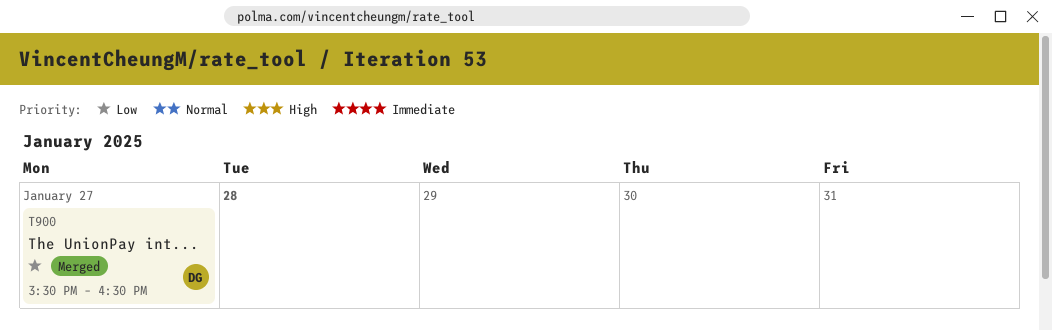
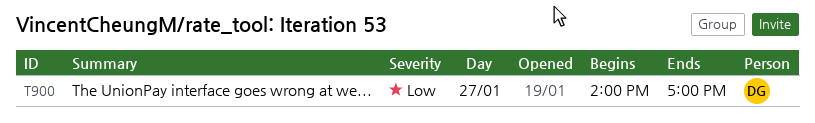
T900, begins: 15:30 -> 14:00
T900, ends: 16:30 -> 17:00

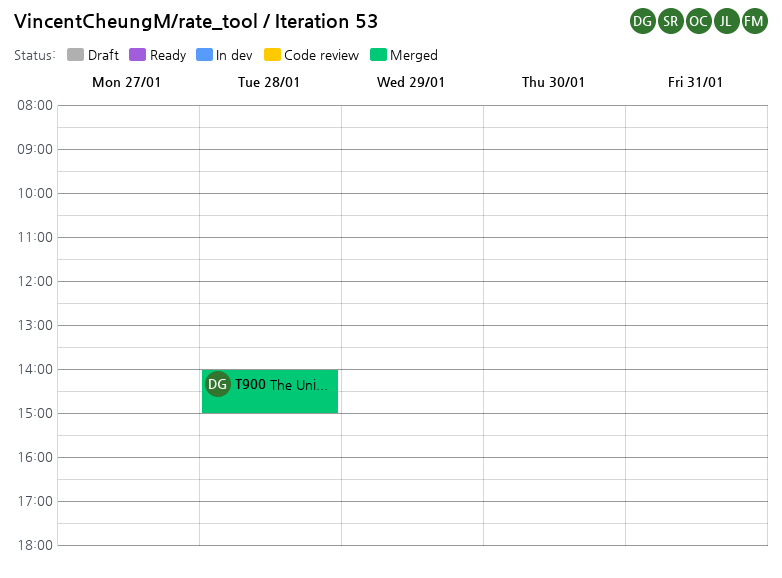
T900, day: Jan 27 -> Jan 28
T900, ends: 17:00 -> 15:00

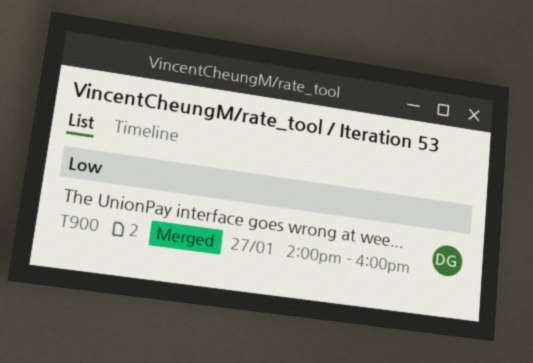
T900, day: Jan 28 -> Jan 27
T900, ends: 15:00 -> 16:00

